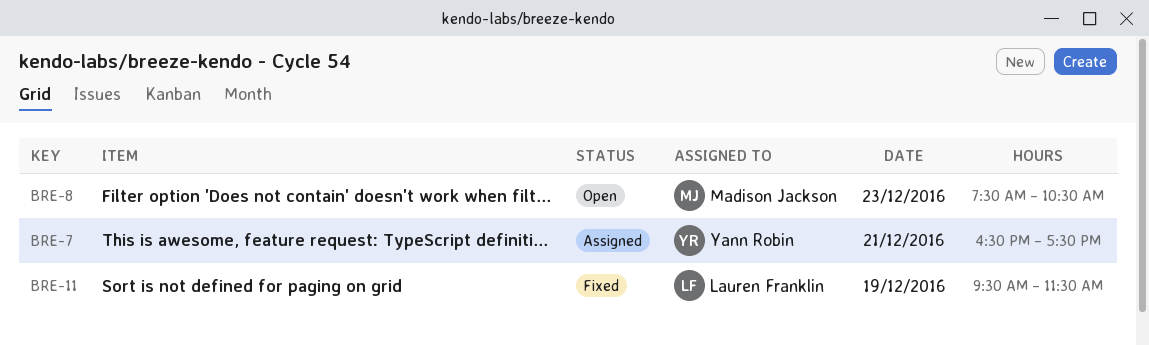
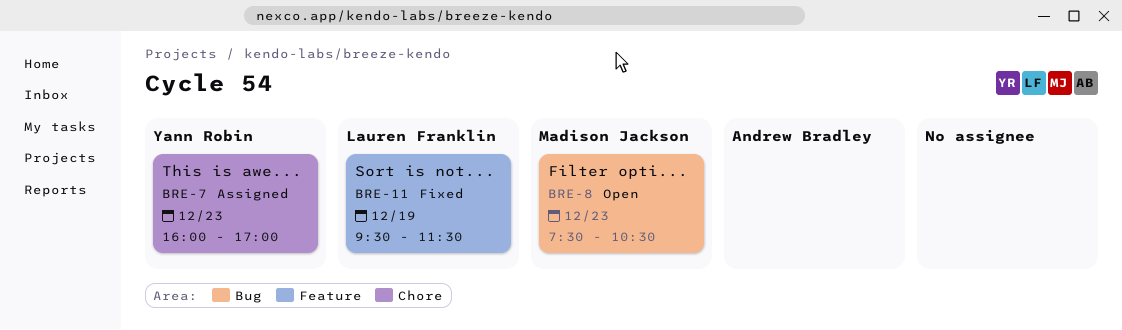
BRE-7, day: Dec 21 -> Dec 23
BRE-7, begins: 16:30 -> 16:00
BRE-7, ends: 17:30 -> 17:00

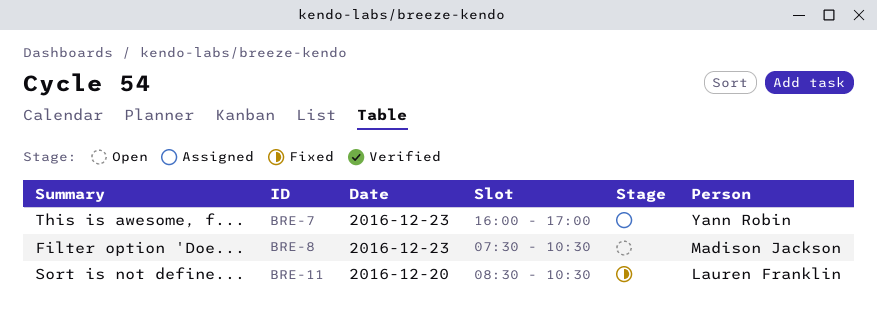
BRE-11, day: Dec 19 -> Dec 20
BRE-11, begins: 09:30 -> 08:30
BRE-11, ends: 11:30 -> 10:30

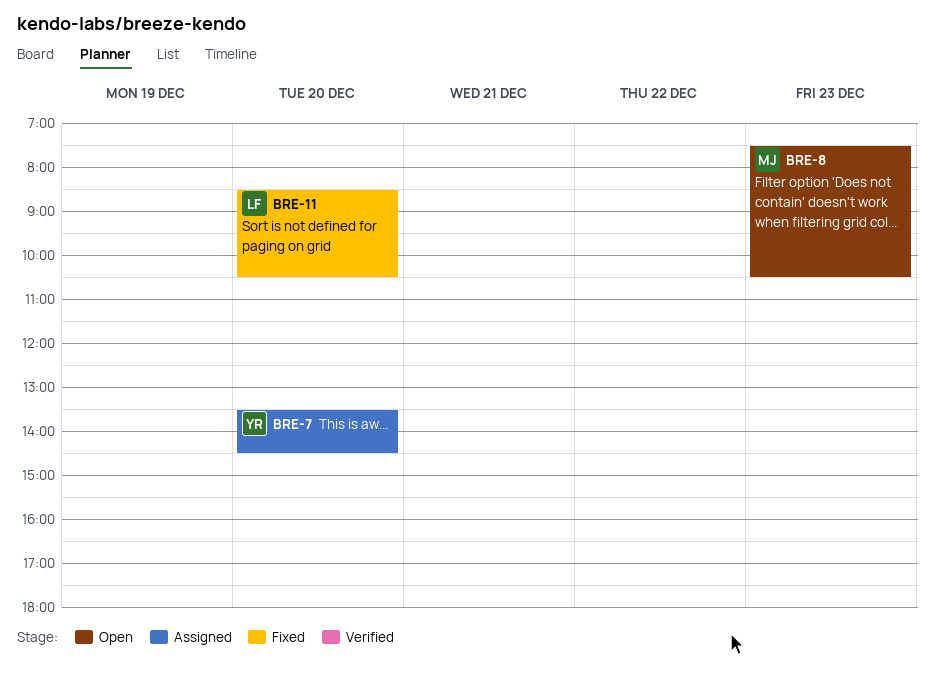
BRE-7, day: Dec 23 -> Dec 20
BRE-7, begins: 16:00 -> 13:30
BRE-7, ends: 17:00 -> 14:30

